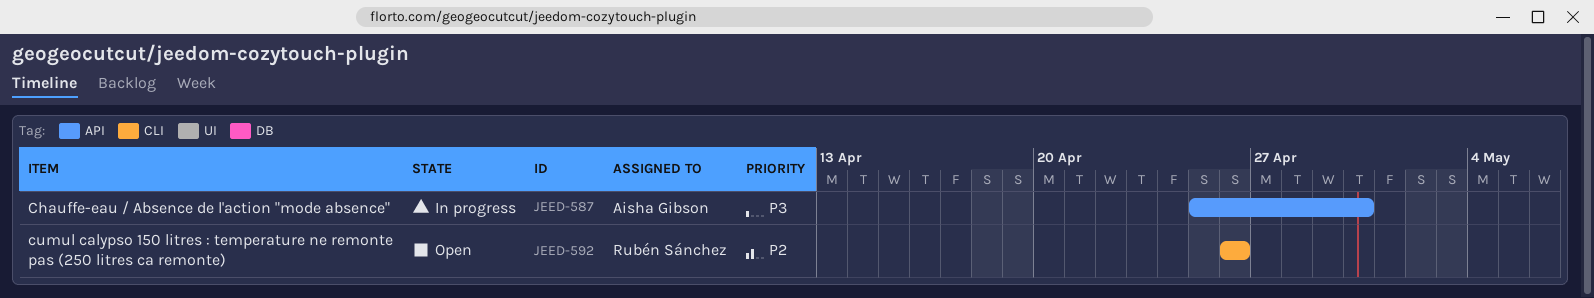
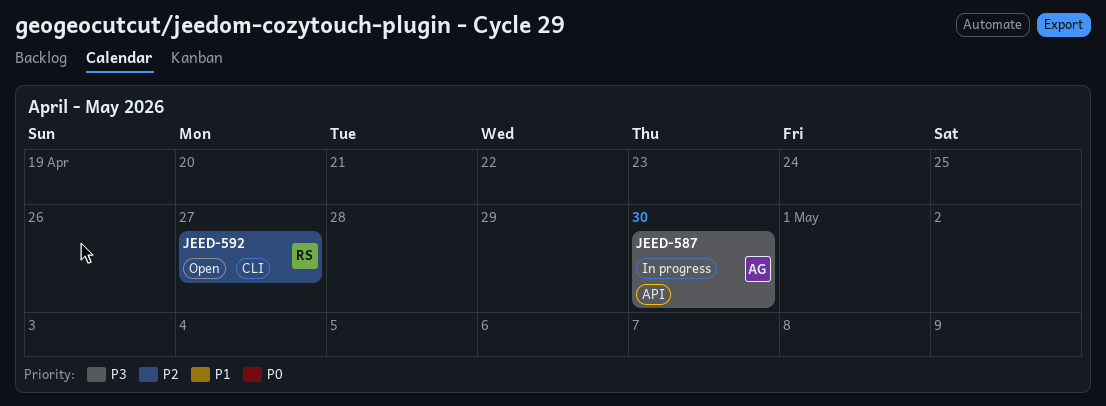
JEED-592, due: Apr 26 -> Apr 27

